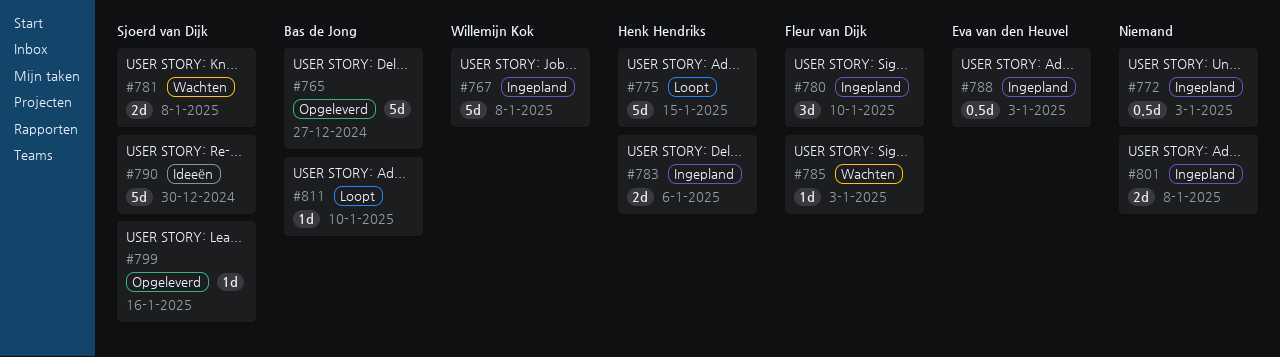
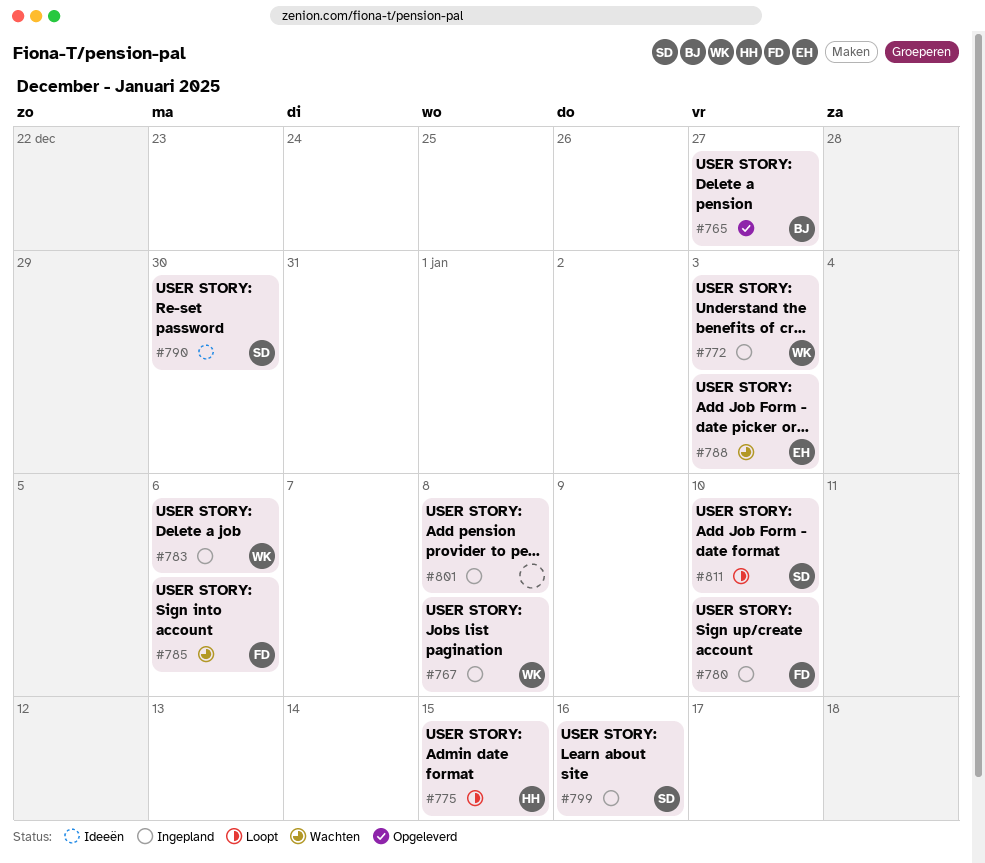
#772, owner: none -> Willemijn Kok
#781: present -> none
#783, owner: Henk Hendriks -> Willemijn Kok
#785, due: Jan 3 -> Jan 6
#788, status: Ingepland -> Wachten
#799, status: Opgeleverd -> Ingepland
#811, owner: Bas de Jong -> Sjoerd van Dijk

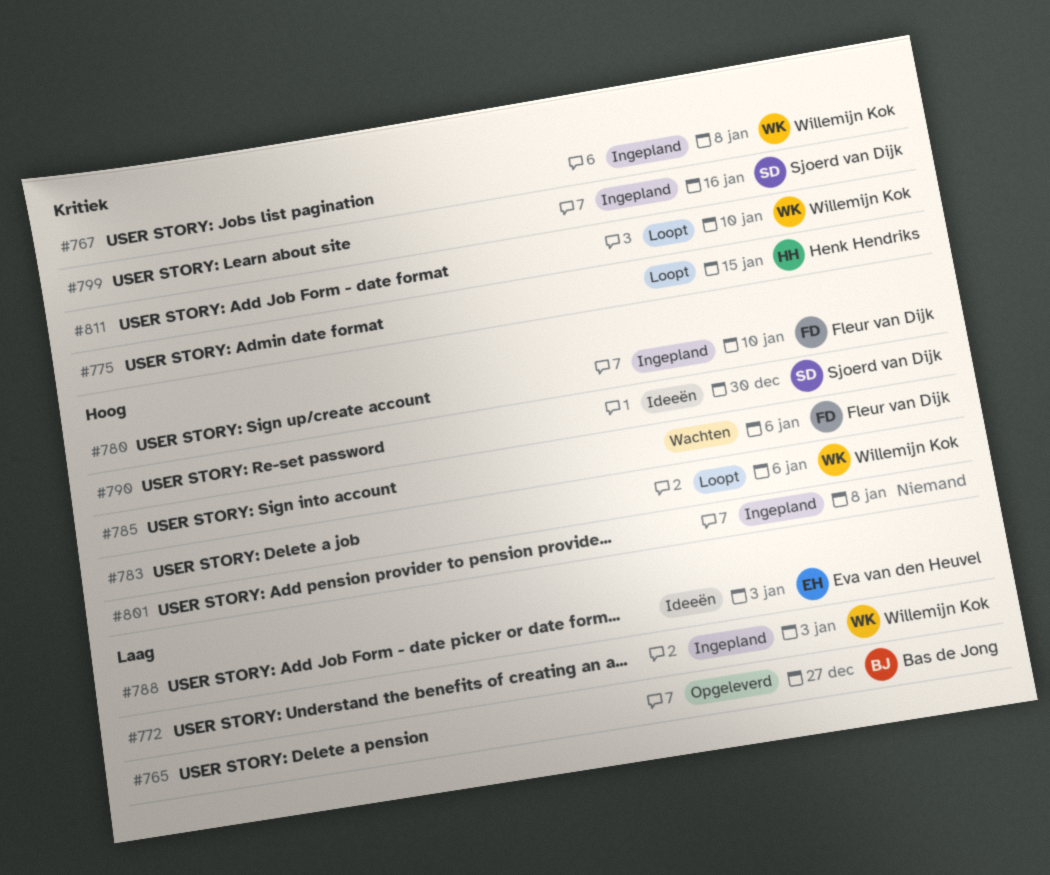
#783, status: Ingepland -> Loopt
#788, status: Wachten -> Ideeën
#811, owner: Sjoerd van Dijk -> Willemijn Kok

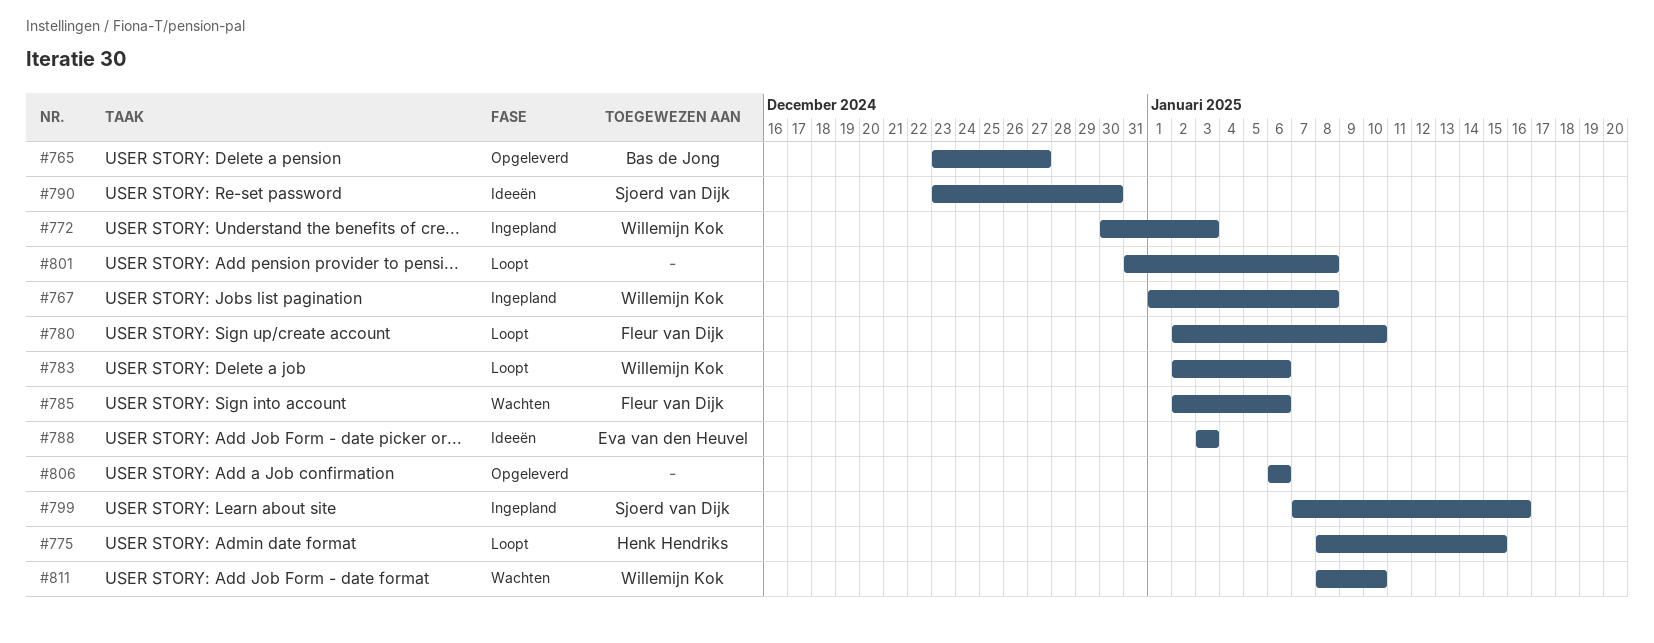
#780, status: Ingepland -> Loopt
#801, status: Ingepland -> Loopt
#806: none -> present
#811, status: Loopt -> Wachten

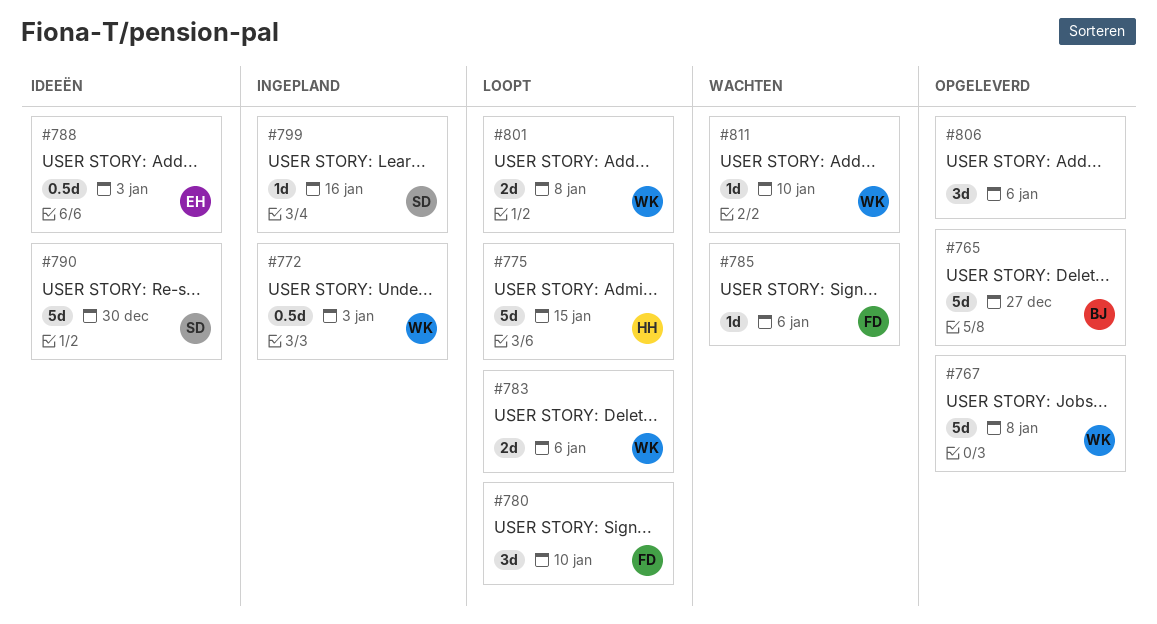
#767, status: Ingepland -> Opgeleverd
#801, owner: none -> Willemijn Kok

